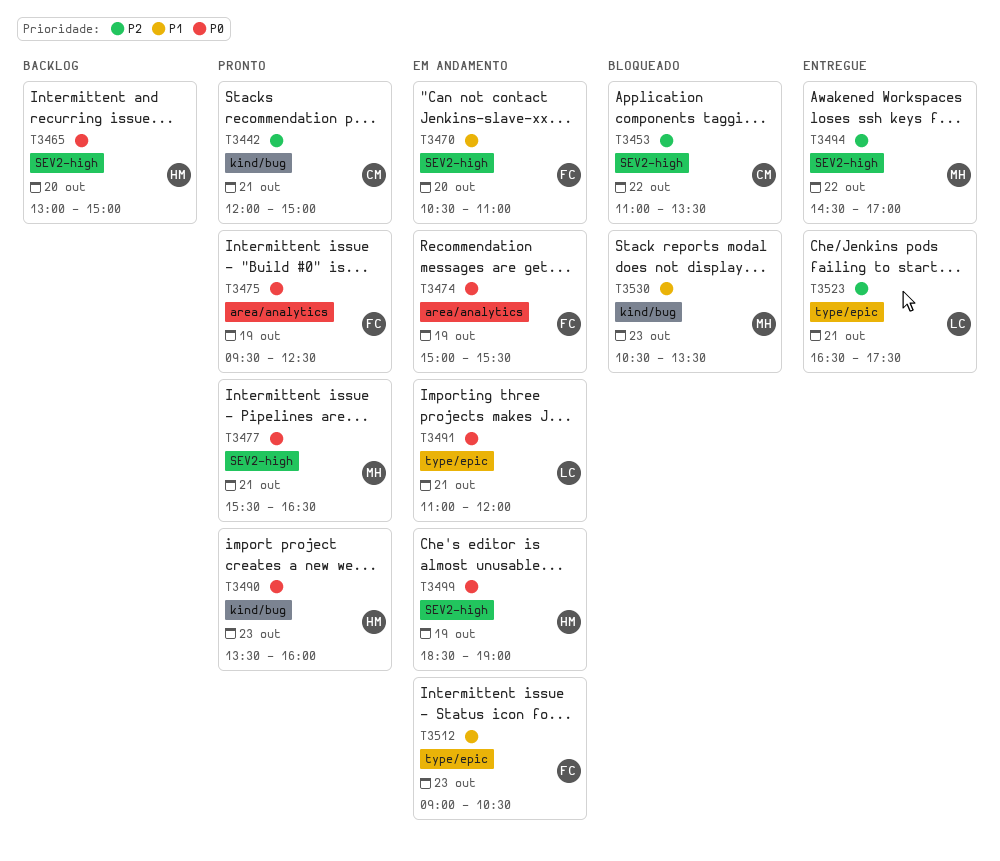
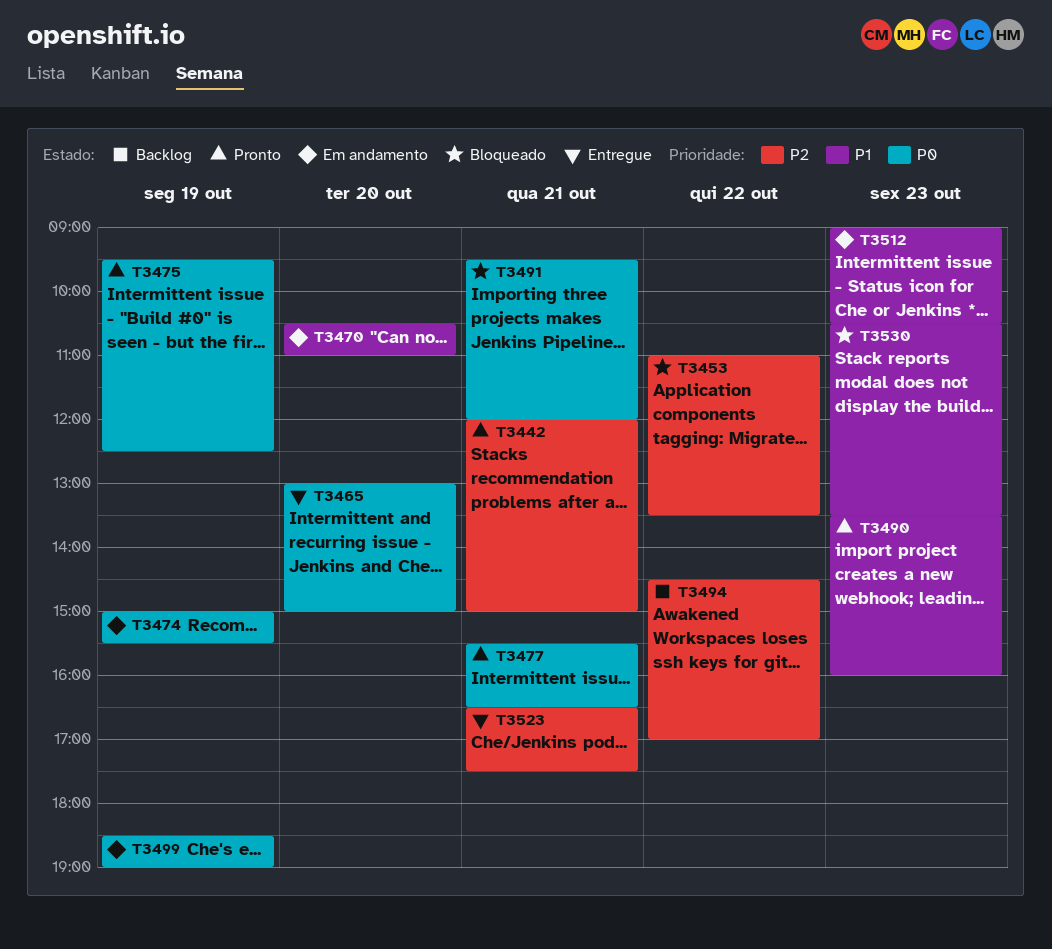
T3465, status: Backlog -> Entregue
T3490, priority: P0 -> P1
T3491, status: Em andamento -> Bloqueado
T3491, begins: 11:00 -> 09:30
T3494, status: Entregue -> Backlog

